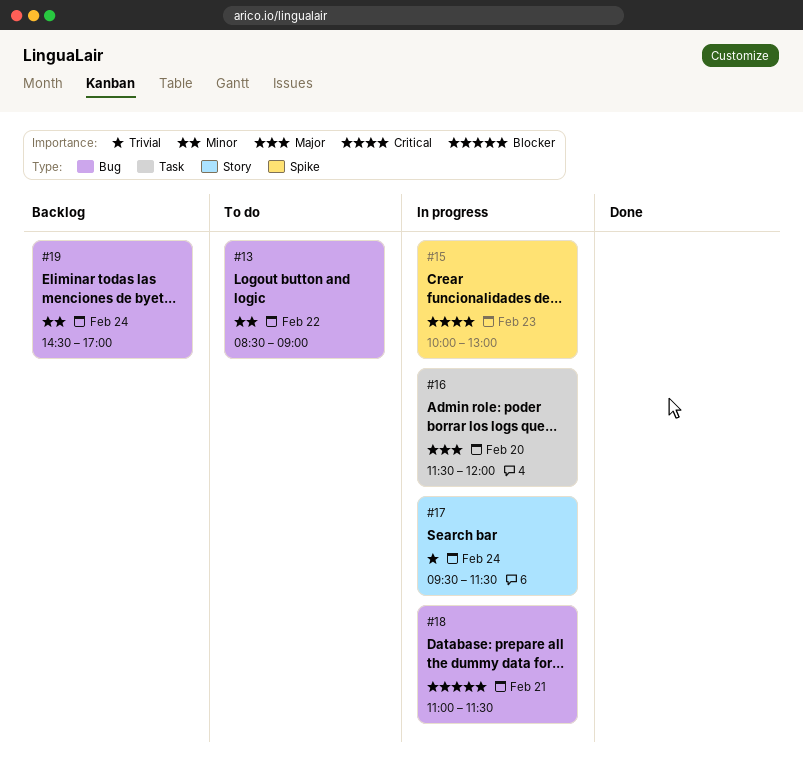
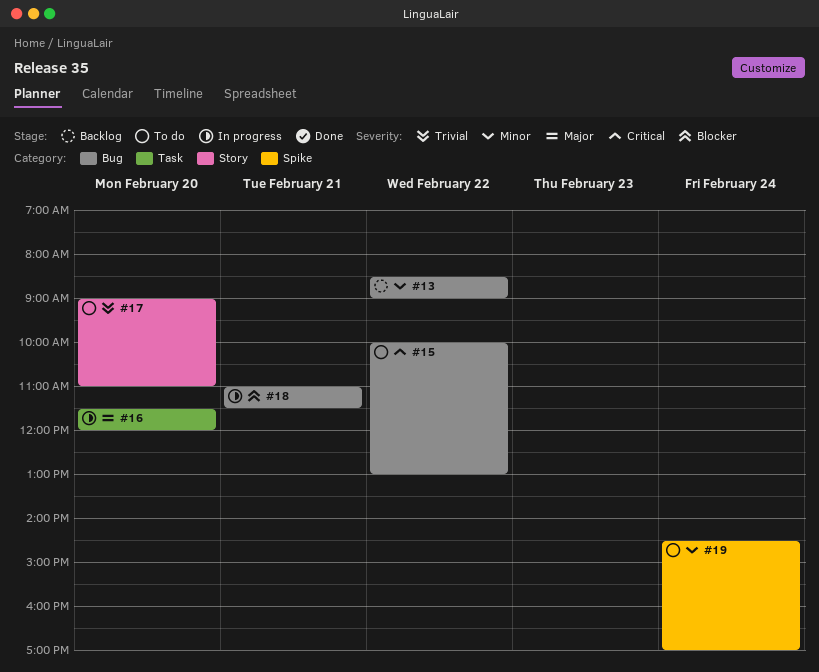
#13, status: To do -> Backlog
#15, status: In progress -> To do
#15, label: Spike -> Bug
#15, day: Feb 23 -> Feb 22
#17, status: In progress -> To do
#17, day: Feb 24 -> Feb 20
#17, begins: 09:30 -> 09:00
#17, ends: 11:30 -> 11:00
#19, status: Backlog -> To do
#19, label: Bug -> Spike

